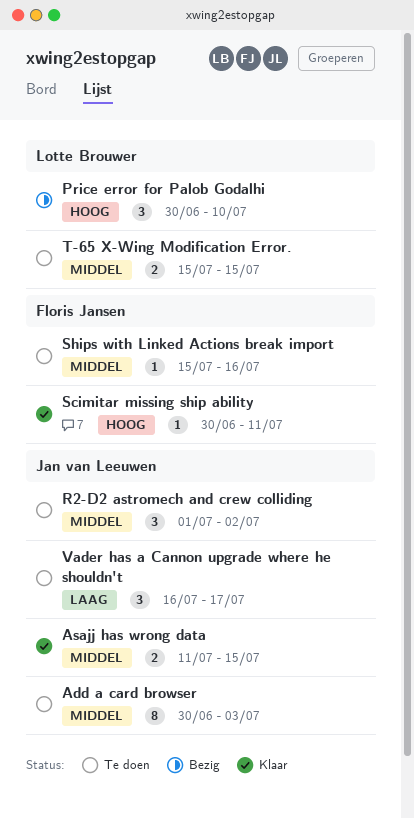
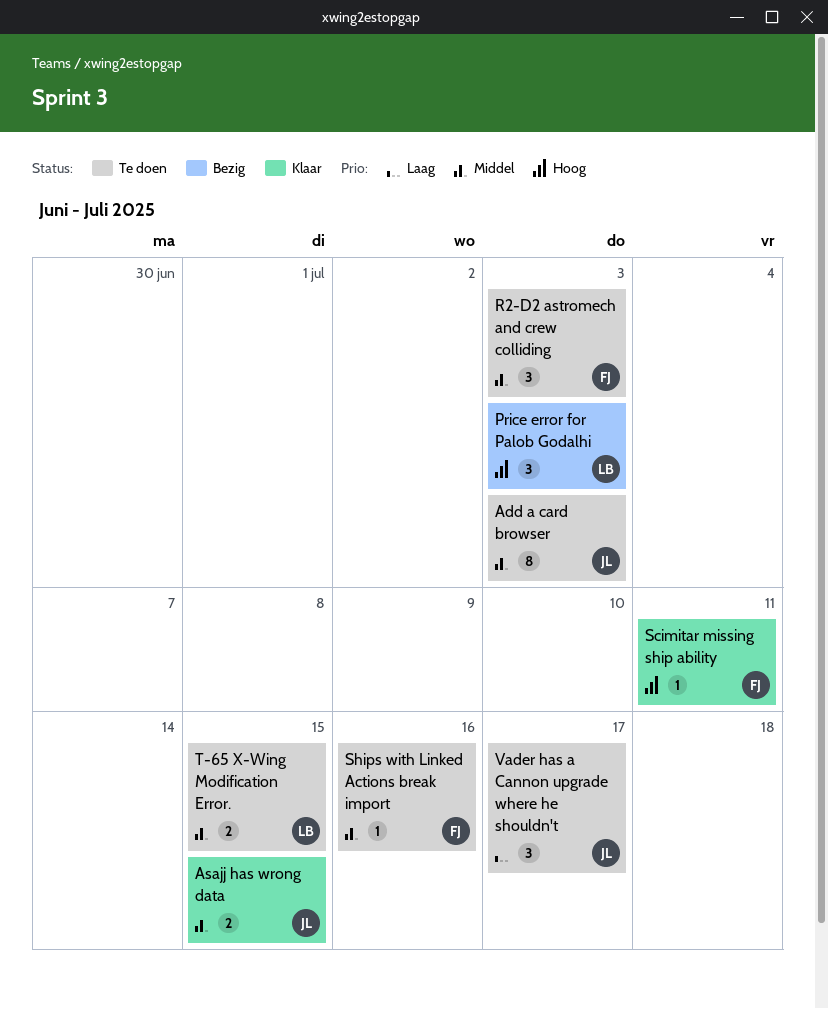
Price error for Palob Godalhi, due: Jul 10 -> Jul 3
R2-D2 astromech and crew colliding, owner: Jan van Leeuwen -> Floris Jansen
R2-D2 astromech and crew colliding, due: Jul 2 -> Jul 3

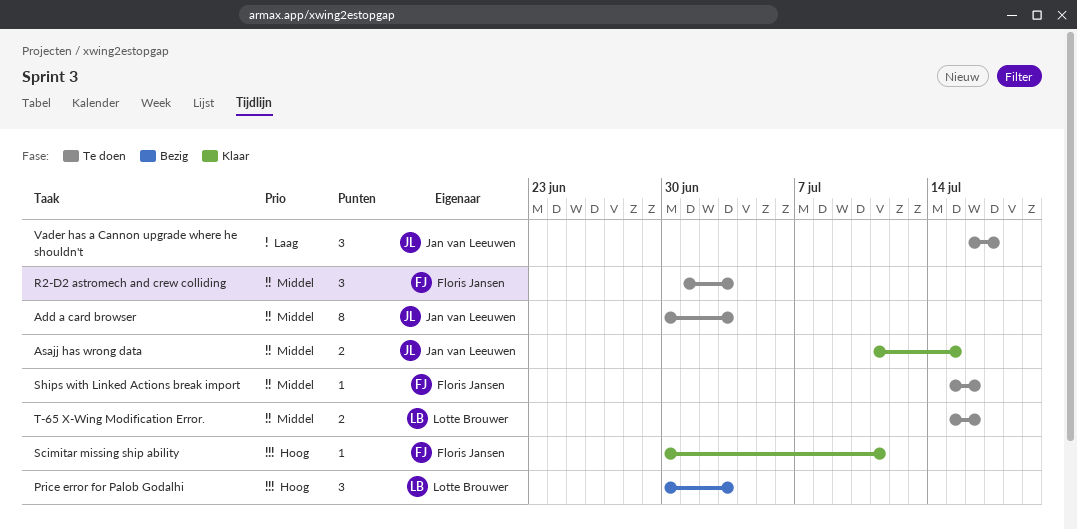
T-65 X-Wing Modification Error., due: Jul 15 -> Jul 16

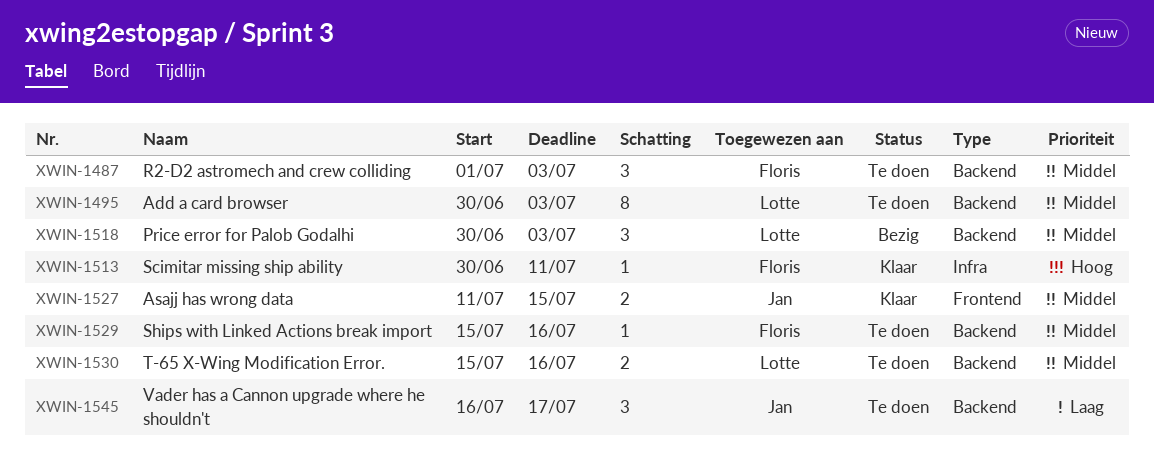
Add a card browser, owner: Jan van Leeuwen -> Lotte Brouwer
Price error for Palob Godalhi, priority: Hoog -> Middel

